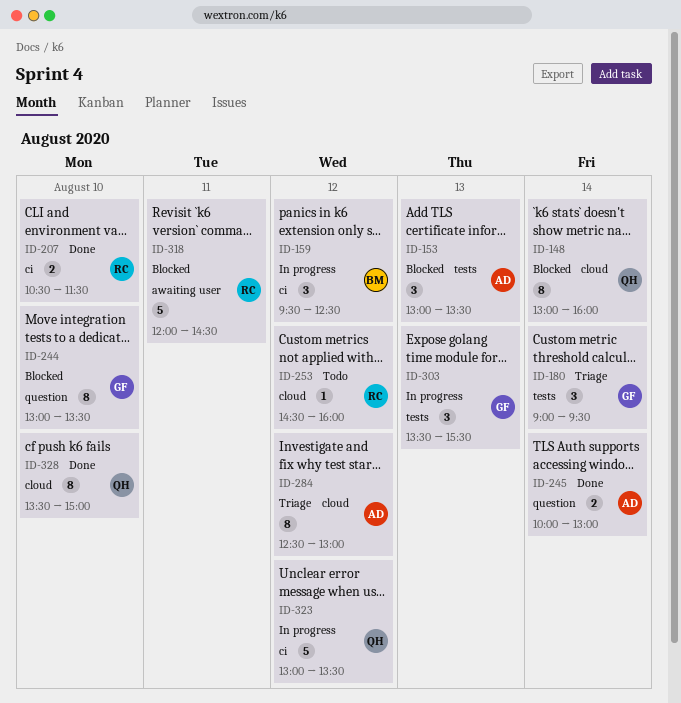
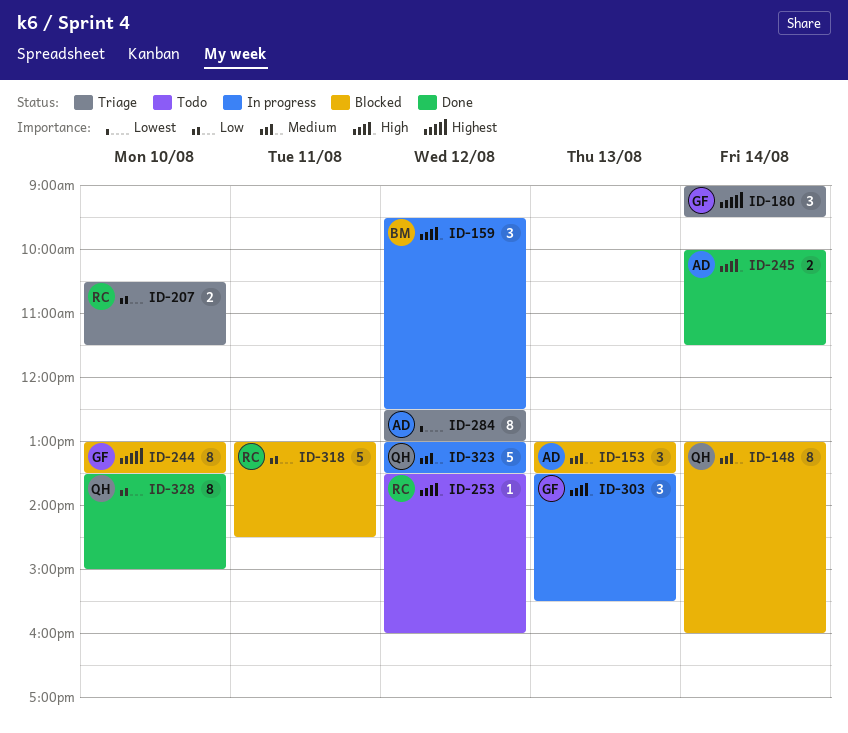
ID-207, status: Done -> Triage
ID-245, ends: 13:00 -> 11:30
ID-253, begins: 14:30 -> 13:30
ID-318, begins: 12:00 -> 13:00

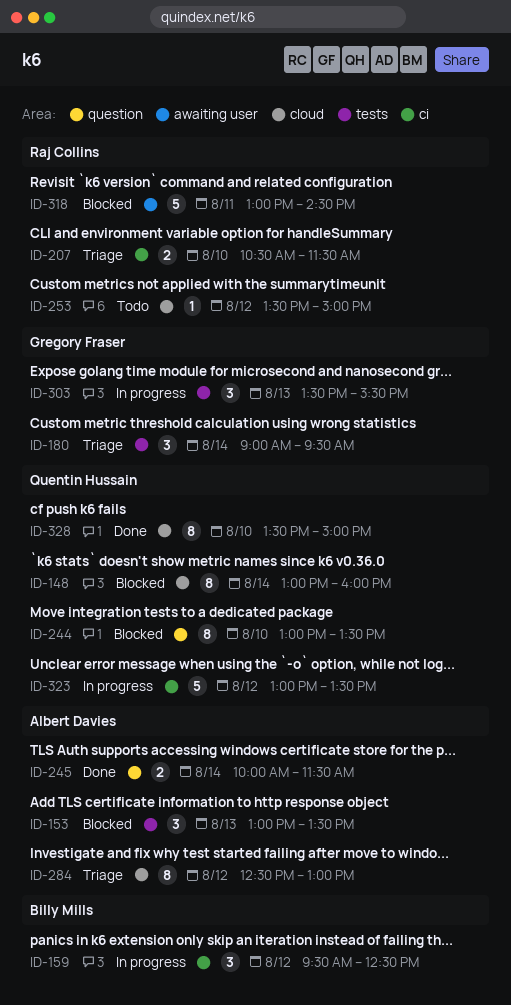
ID-244, owner: Gregory Fraser -> Quentin Hussain
ID-253, ends: 16:00 -> 15:00

